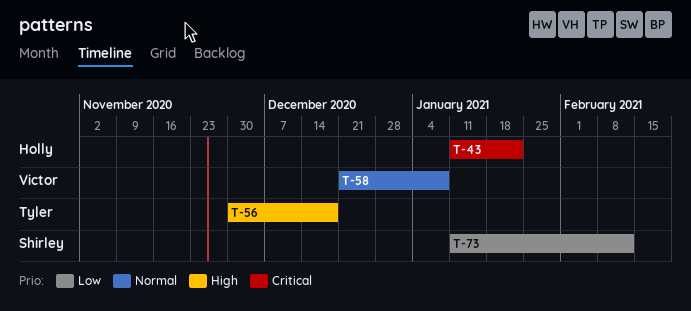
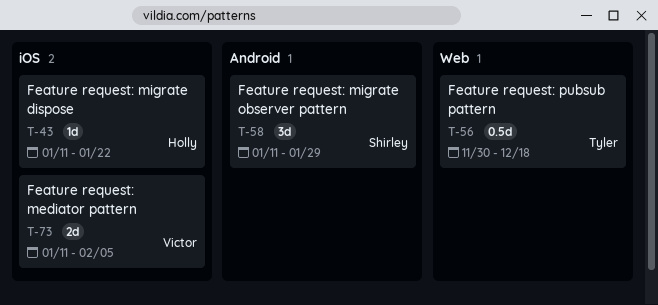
T-58, owner: Victor -> Shirley
T-58, start: Dec 21 -> Jan 11
T-58, due: Jan 8 -> Jan 29
T-73, owner: Shirley -> Victor
T-73, due: Feb 12 -> Feb 5

